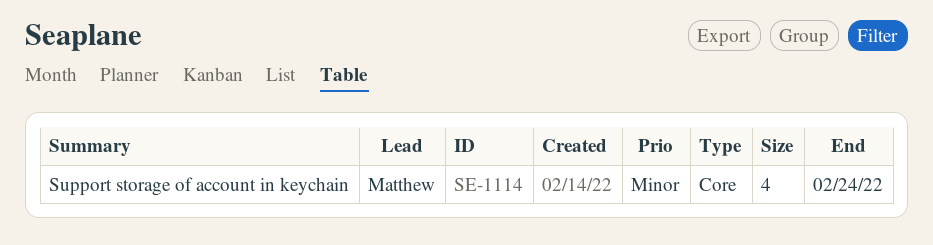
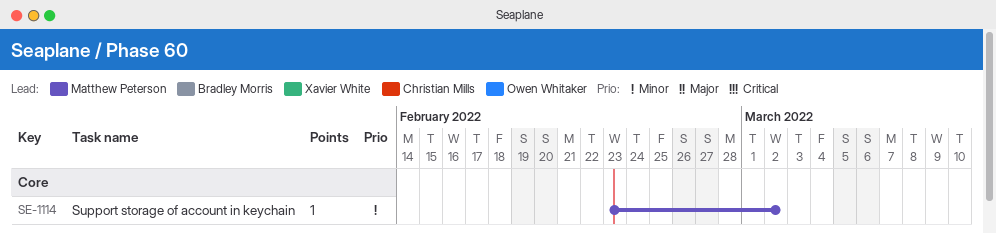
SE-1114, estimate: 4 -> 1
SE-1114, due: Feb 24 -> Mar 2

